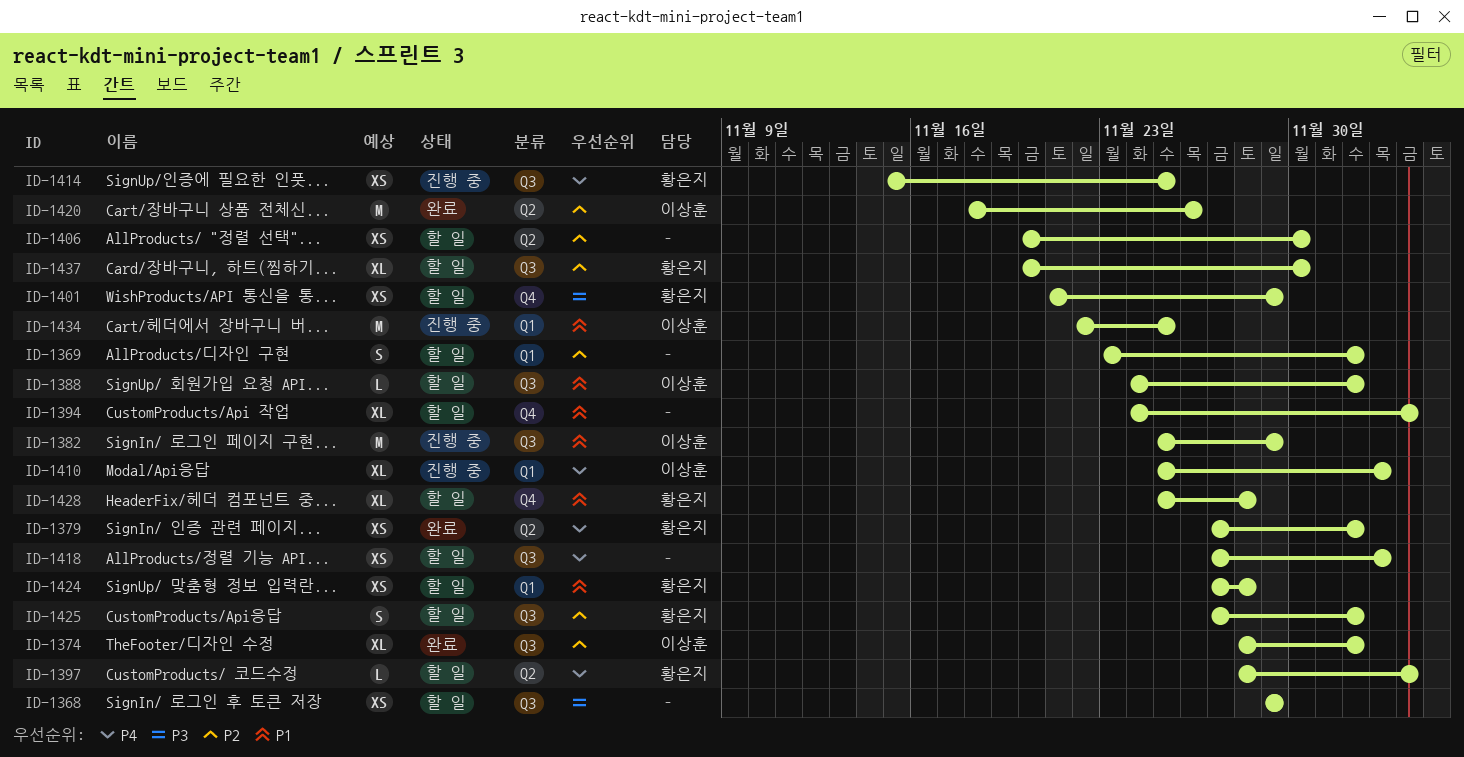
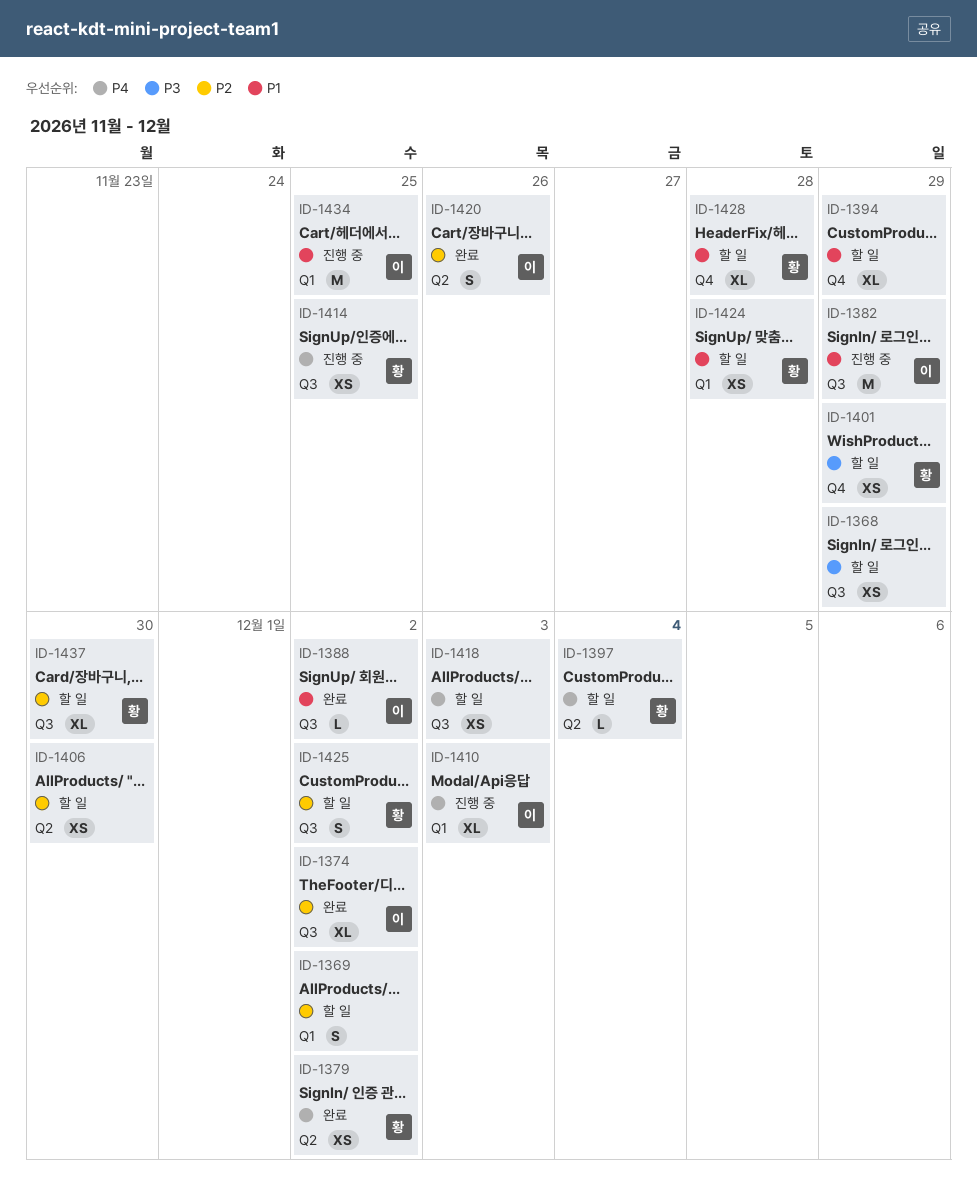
ID-1388, status: 할 일 -> 완료
ID-1394, due: Dec 4 -> Nov 29
ID-1420, estimate: M -> S

